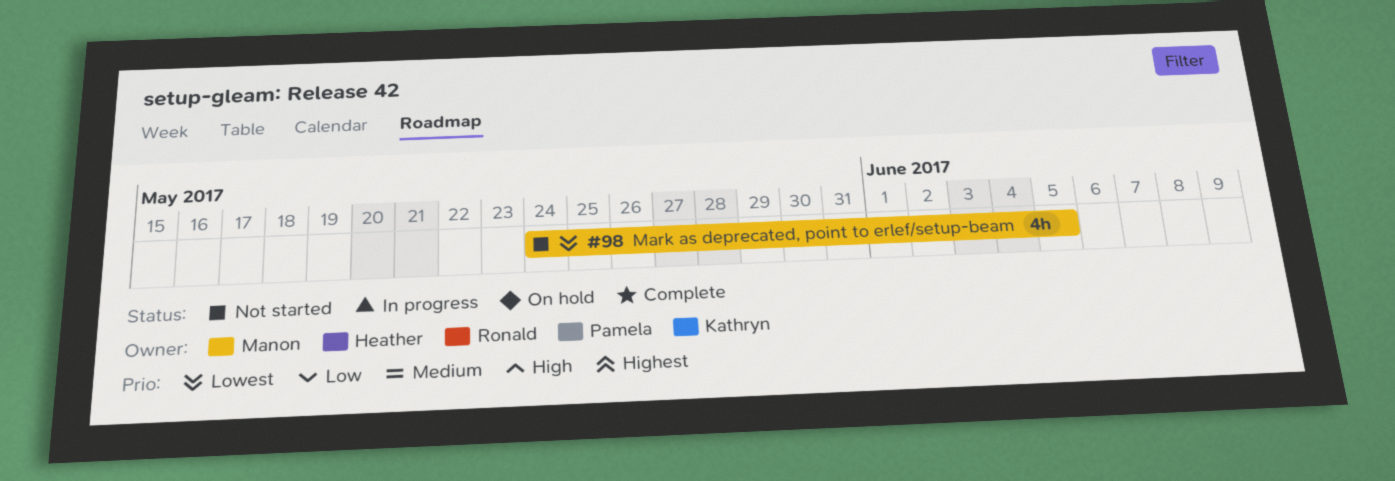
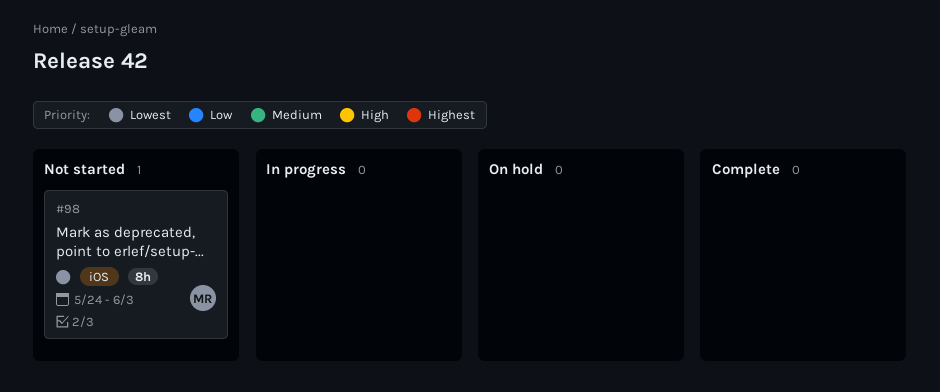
#98, estimate: 4h -> 8h
#98, due: Jun 5 -> Jun 3

